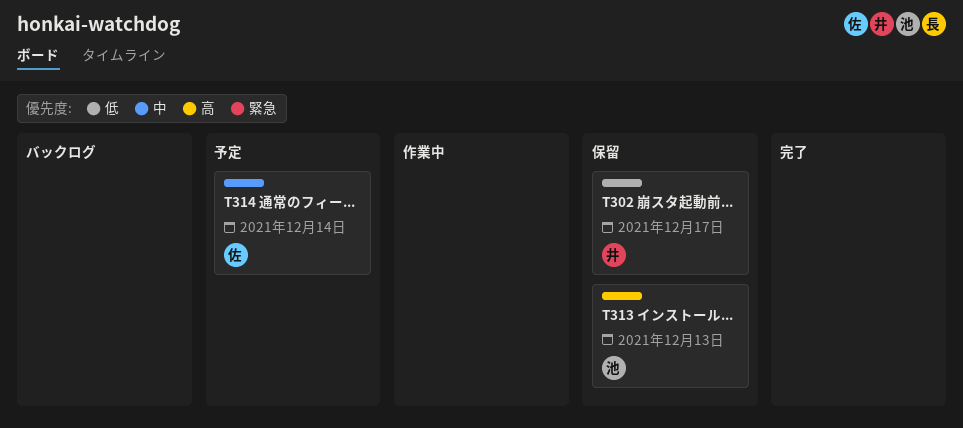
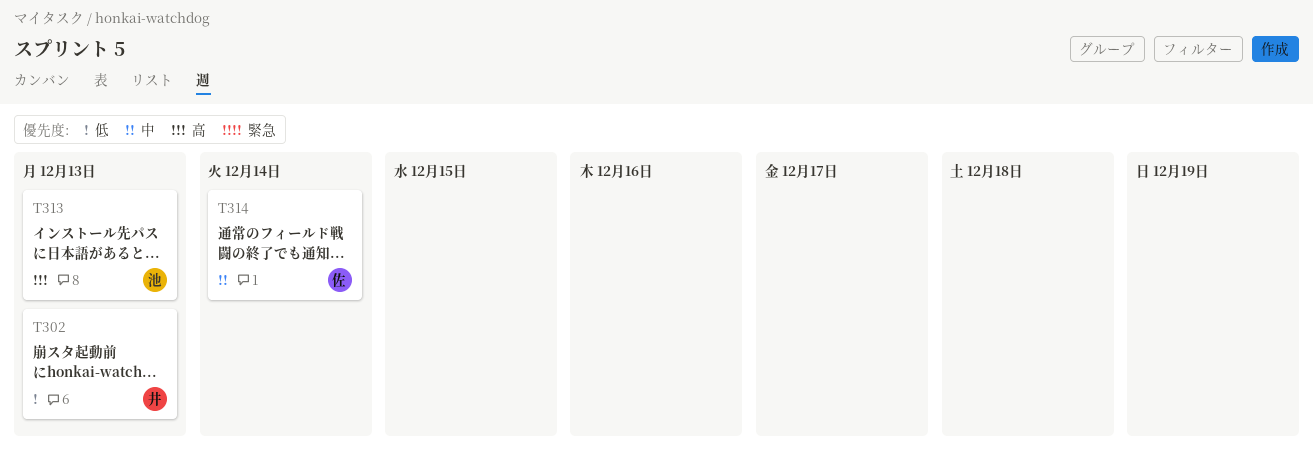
T302, due: Dec 17 -> Dec 13

